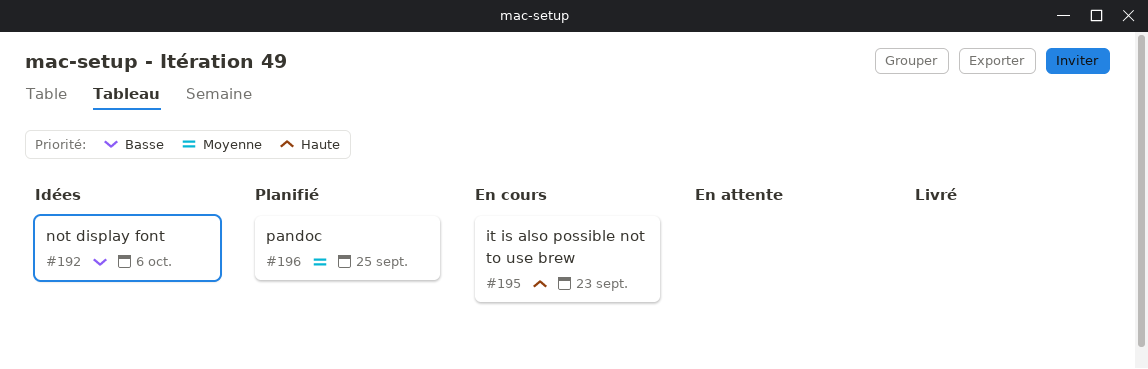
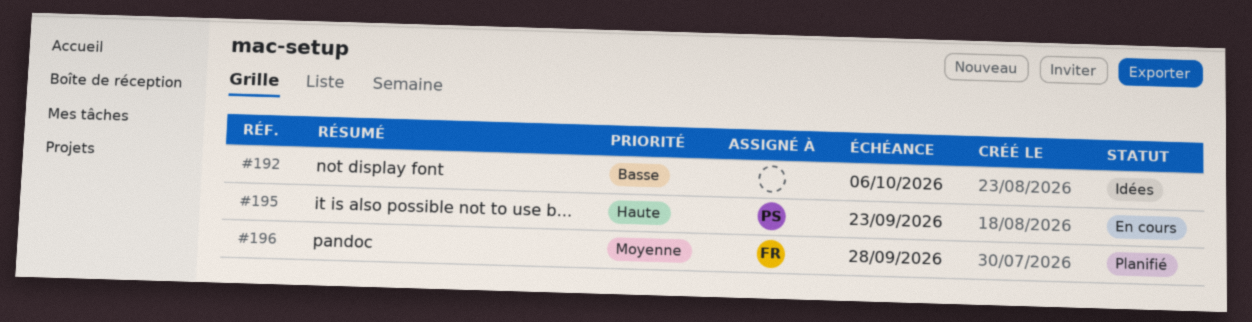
#196, due: Sep 25 -> Sep 28

